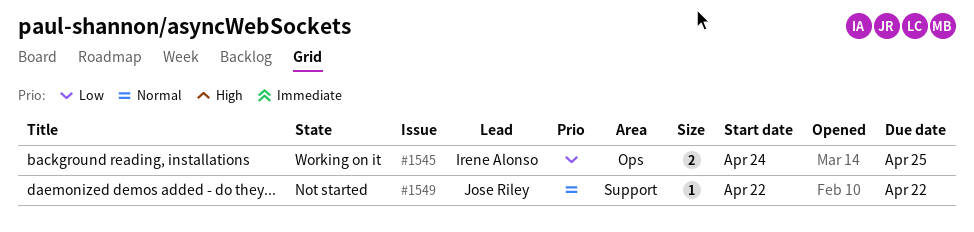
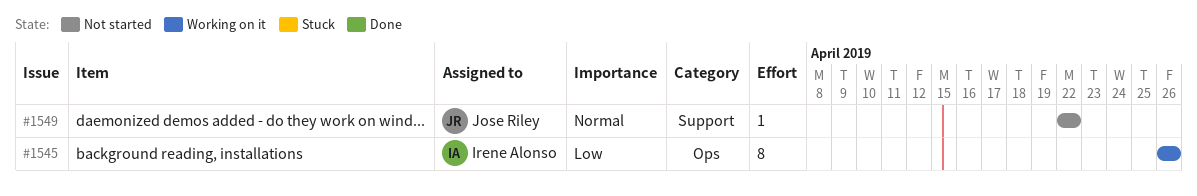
#1545, estimate: 2 -> 8
#1545, start: Apr 24 -> Apr 26
#1545, due: Apr 25 -> Apr 26

